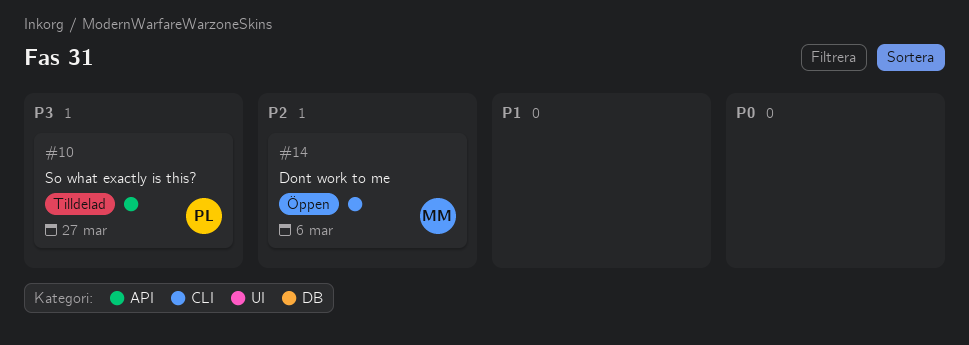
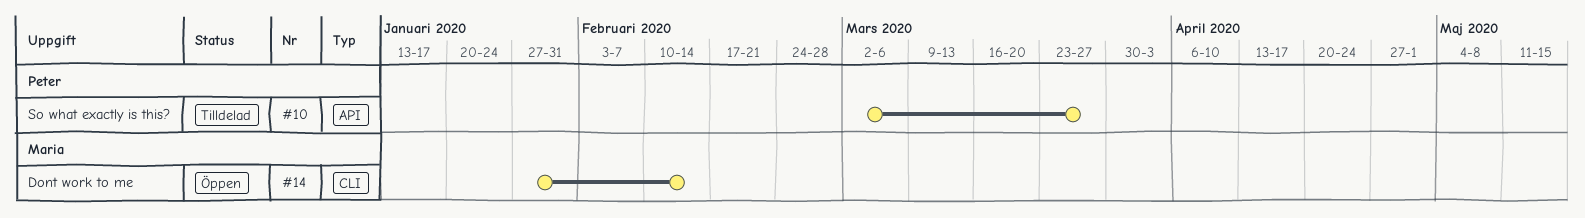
#14, due: Mar 6 -> Feb 14

